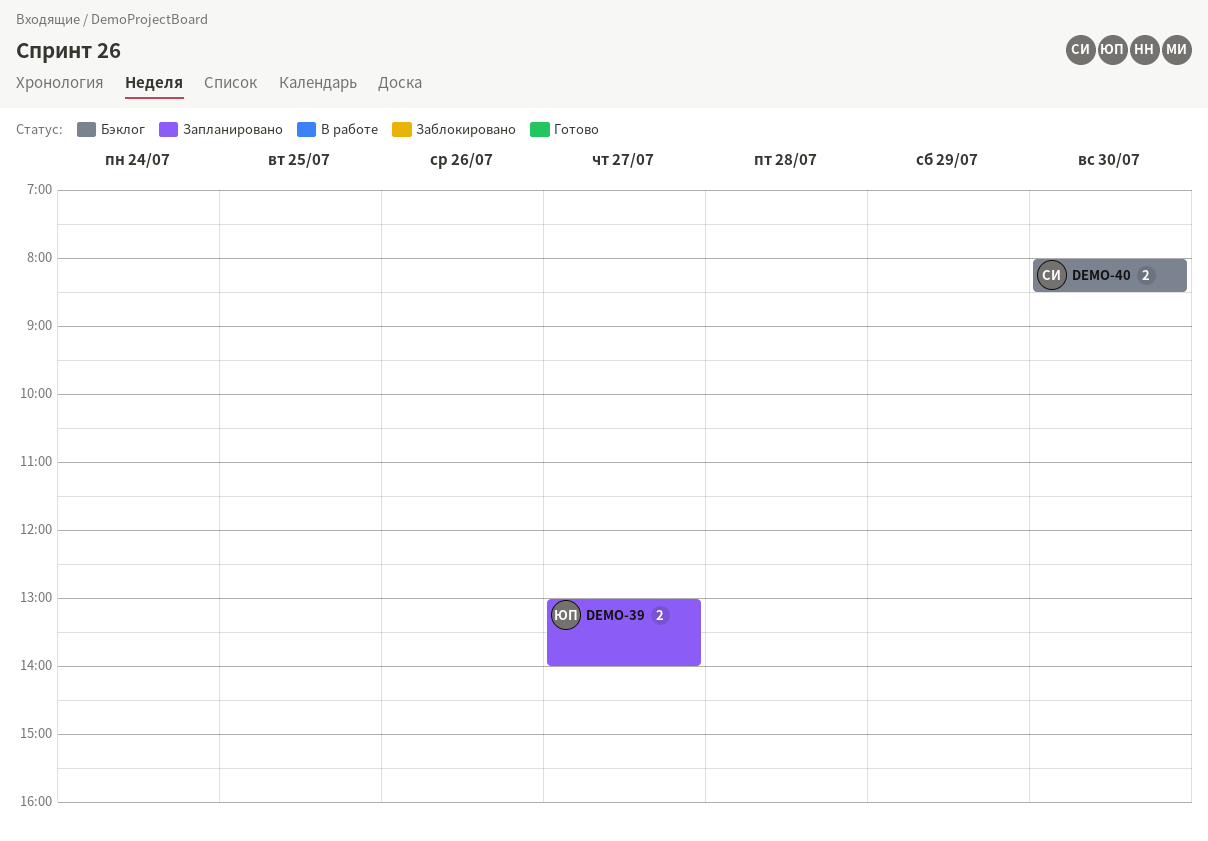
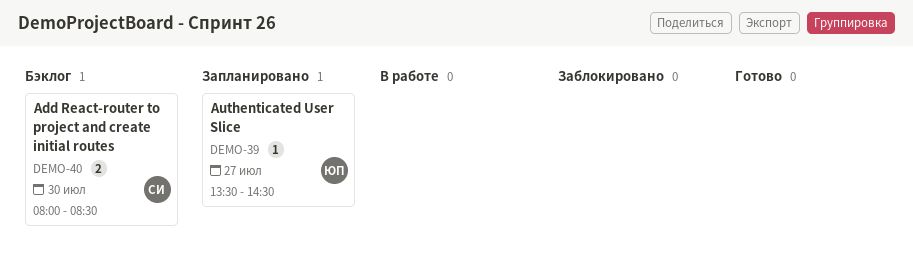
DEMO-39, estimate: 2 -> 1
DEMO-39, begins: 13:00 -> 13:30
DEMO-39, ends: 14:00 -> 14:30

